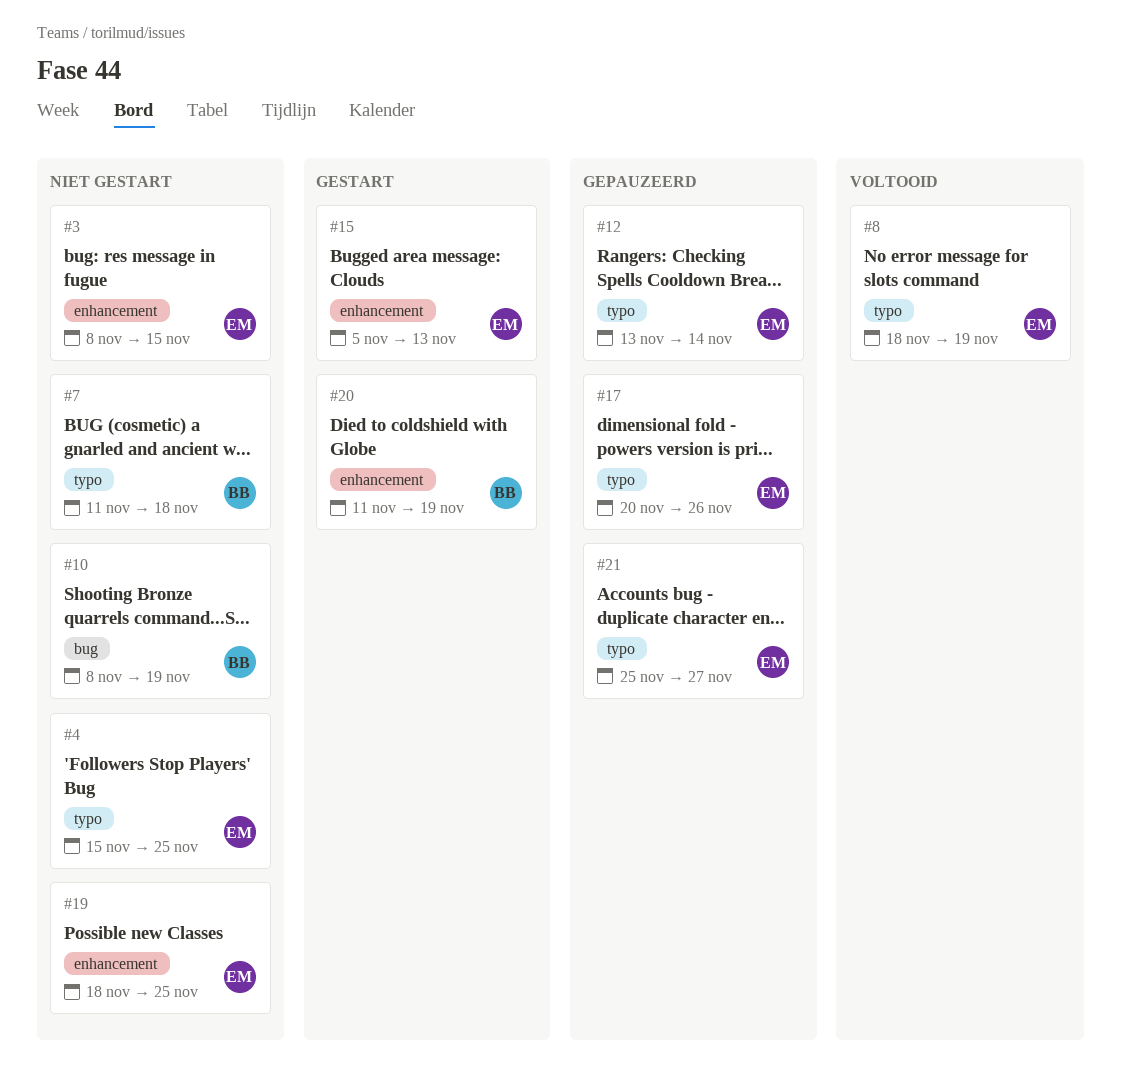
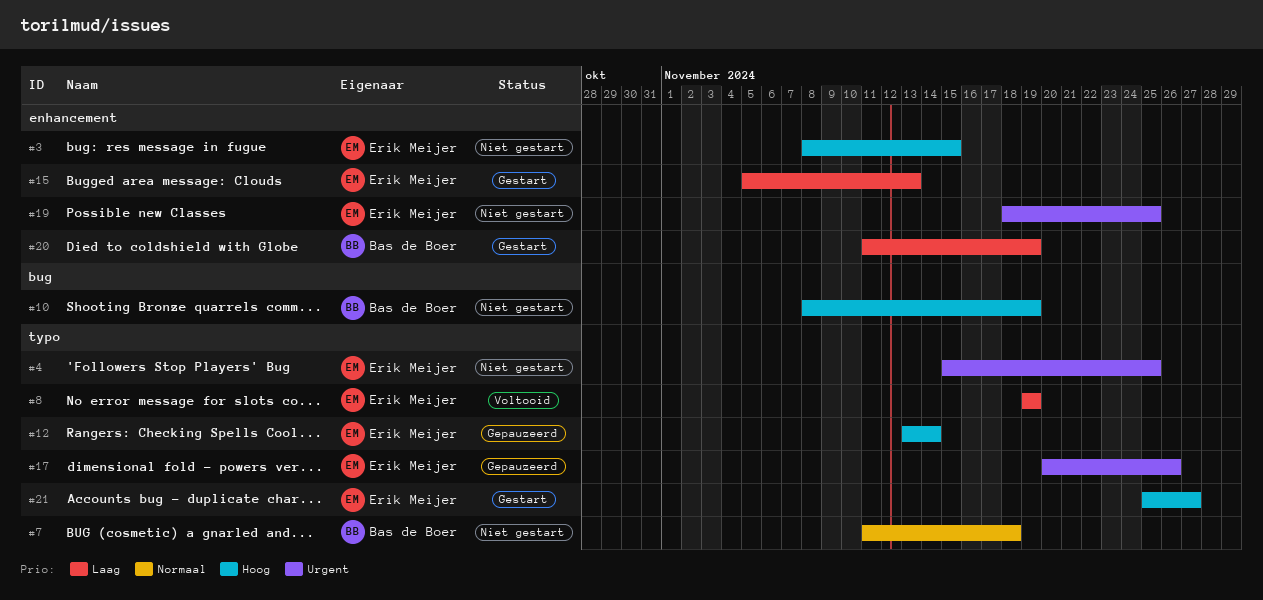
#8, start: Nov 18 -> Nov 19
#21, status: Gepauzeerd -> Gestart

